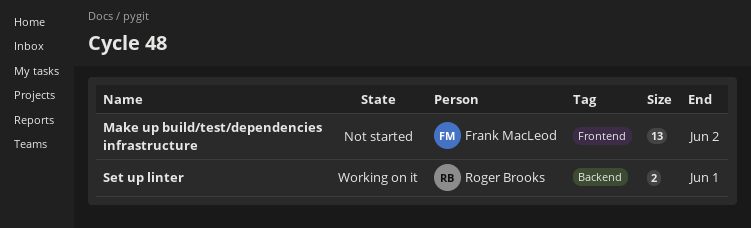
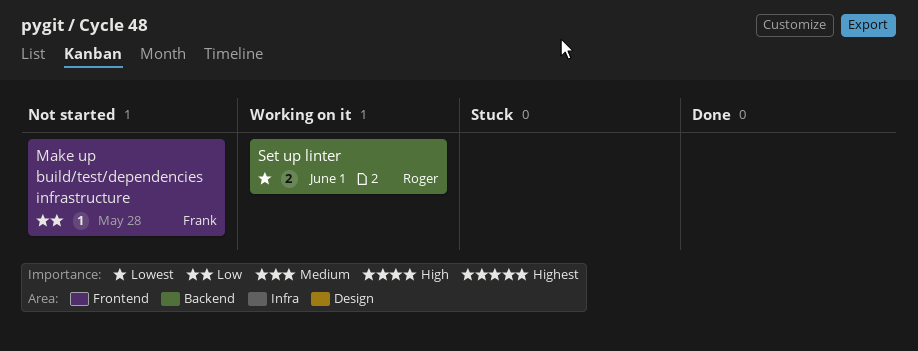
Make up build/test/dependencies infrastructure, estimate: 13 -> 1
Make up build/test/dependencies infrastructure, due: Jun 2 -> May 28

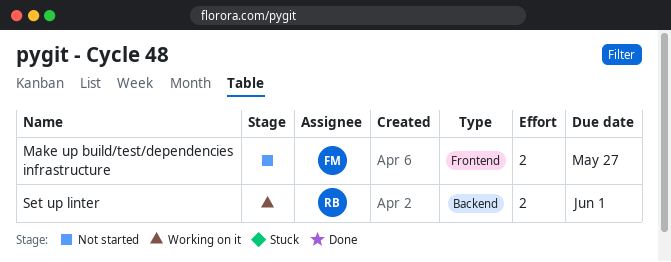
Make up build/test/dependencies infrastructure, estimate: 1 -> 2
Make up build/test/dependencies infrastructure, due: May 28 -> May 27

